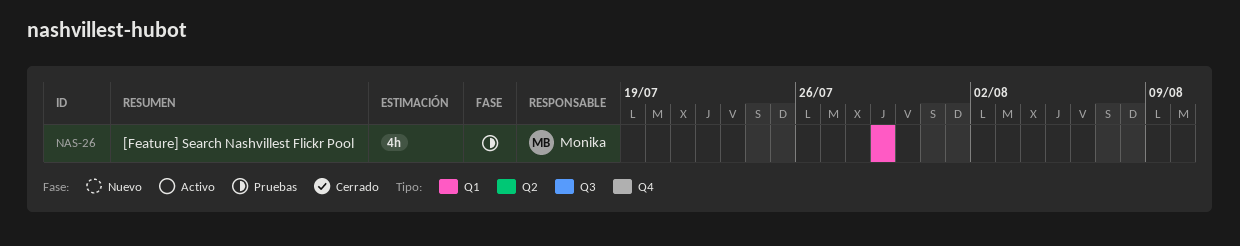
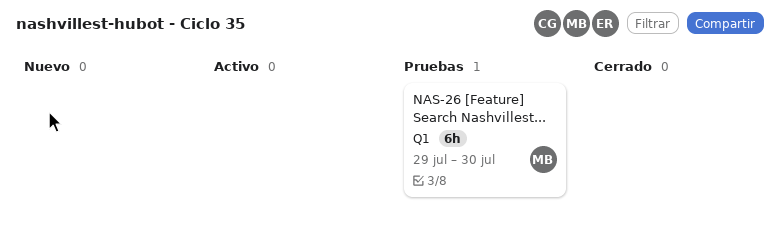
NAS-26, estimate: 4h -> 6h
NAS-26, due: Jul 29 -> Jul 30

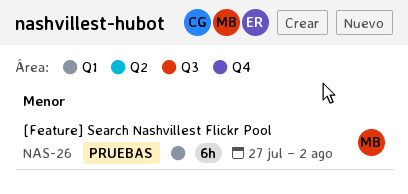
NAS-26, start: Jul 29 -> Jul 27
NAS-26, due: Jul 30 -> Aug 2

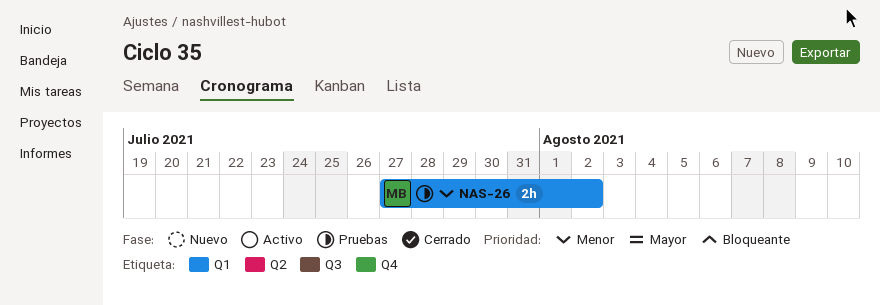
NAS-26, estimate: 6h -> 2h

